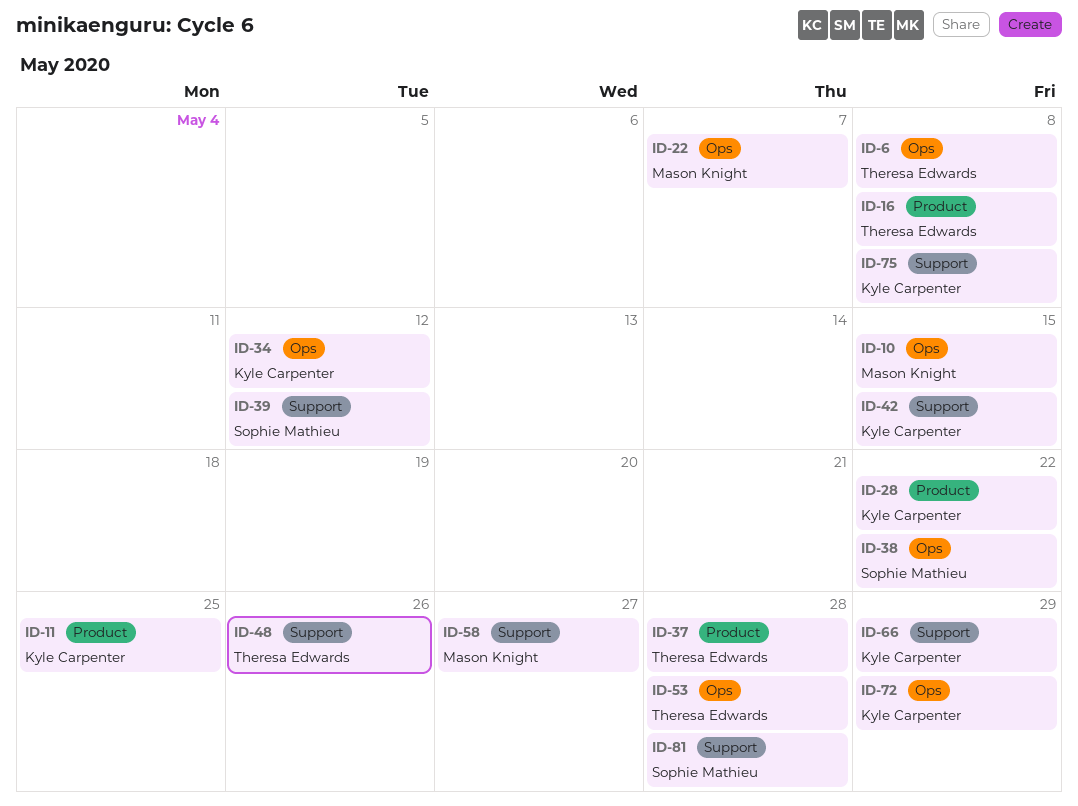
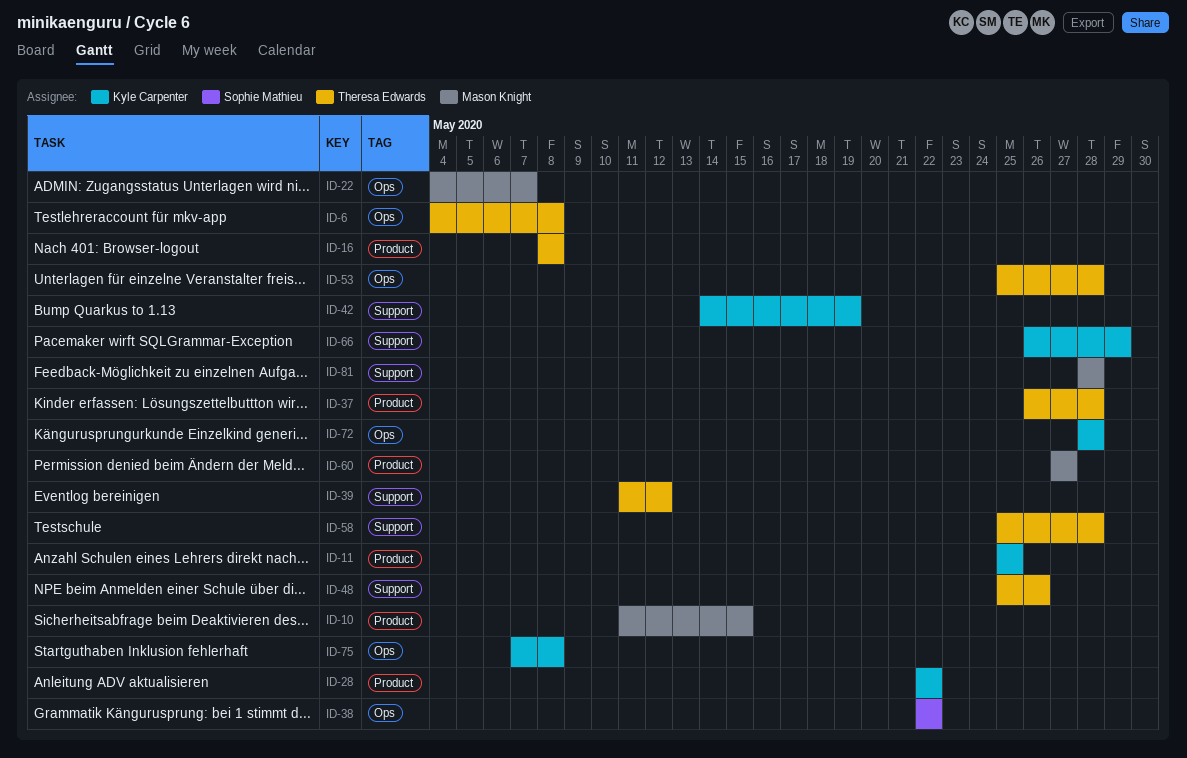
ID-10, label: Ops -> Product
ID-34: present -> none
ID-39, owner: Sophie Mathieu -> Theresa Edwards
ID-42, due: May 15 -> May 19
ID-58, owner: Mason Knight -> Theresa Edwards
ID-58, due: May 27 -> May 28
ID-60: none -> present
ID-72, due: May 29 -> May 28
ID-75, label: Support -> Ops
ID-81, owner: Sophie Mathieu -> Mason Knight

